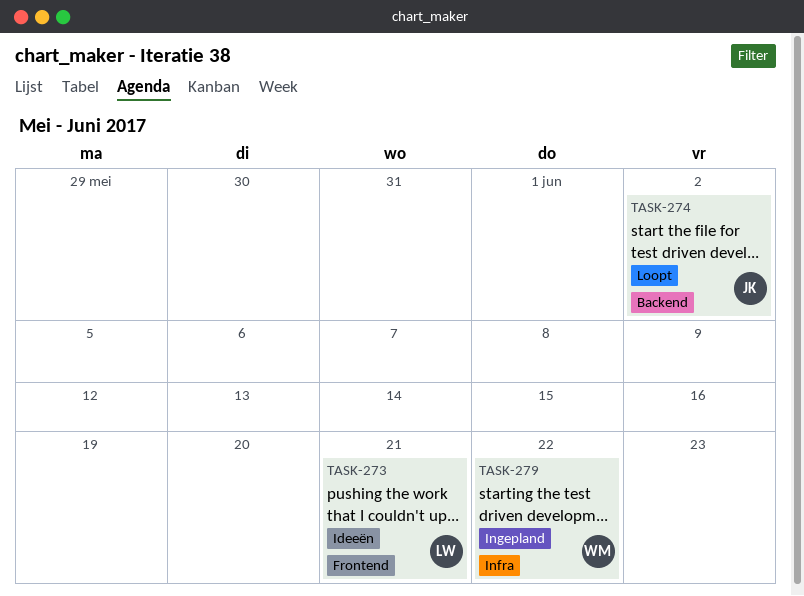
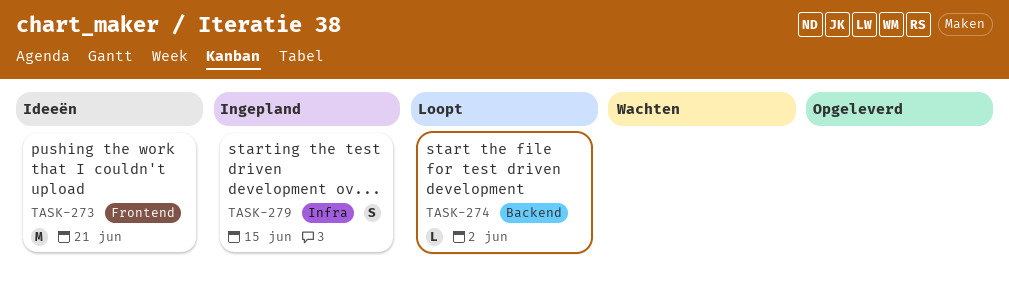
TASK-279, due: Jun 22 -> Jun 15

